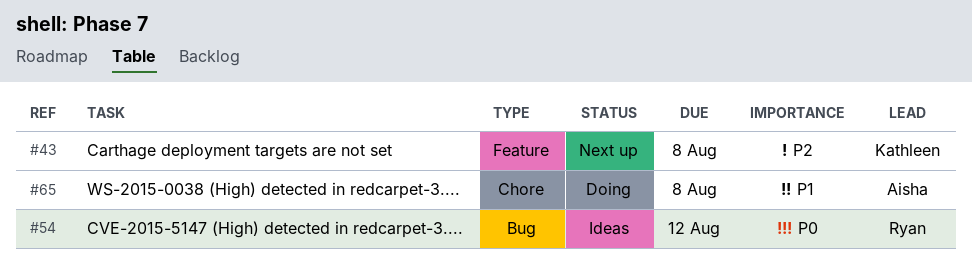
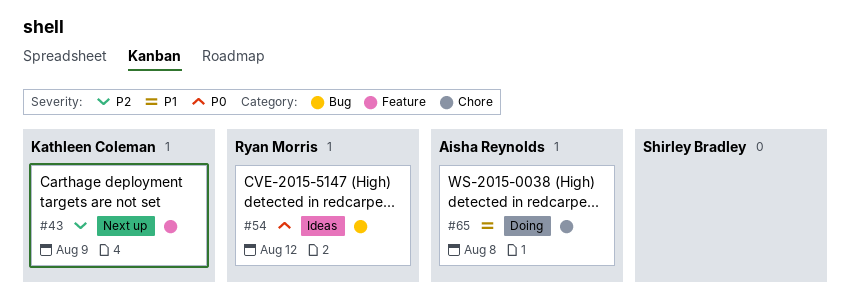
#43, due: Aug 8 -> Aug 9

